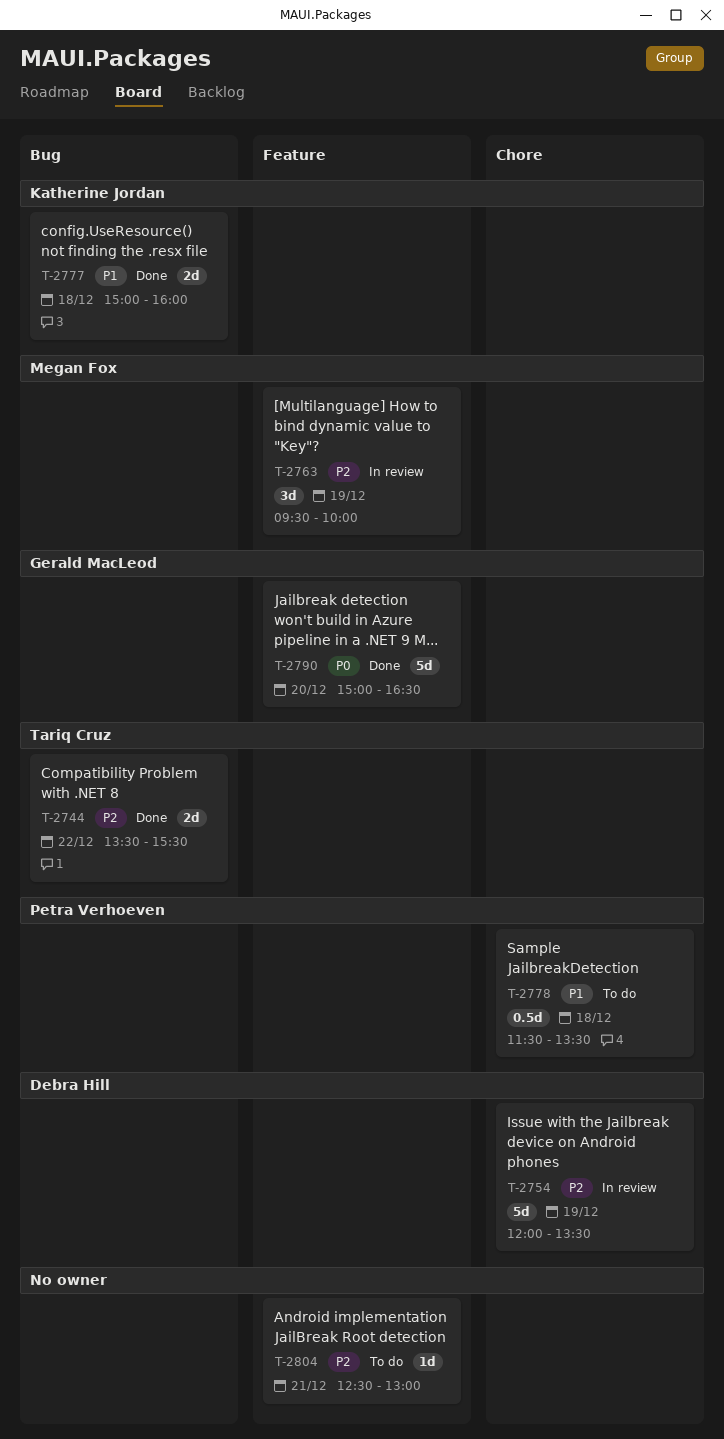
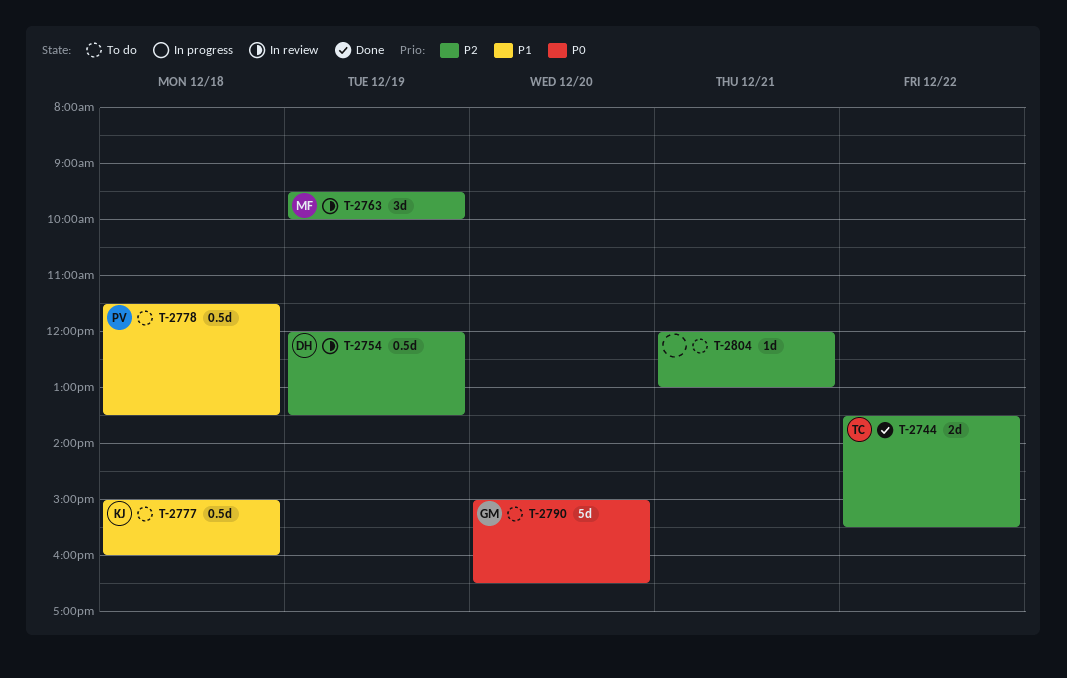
T-2754, estimate: 5d -> 0.5d
T-2777, status: Done -> To do
T-2777, estimate: 2d -> 0.5d
T-2790, status: Done -> To do
T-2804, begins: 12:30 -> 12:00

